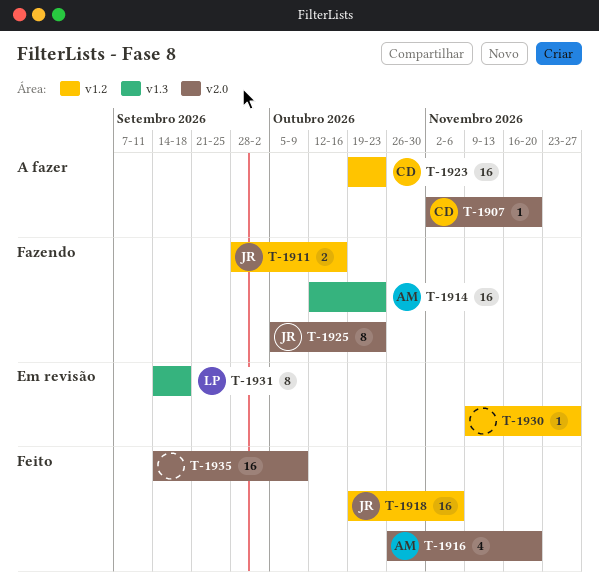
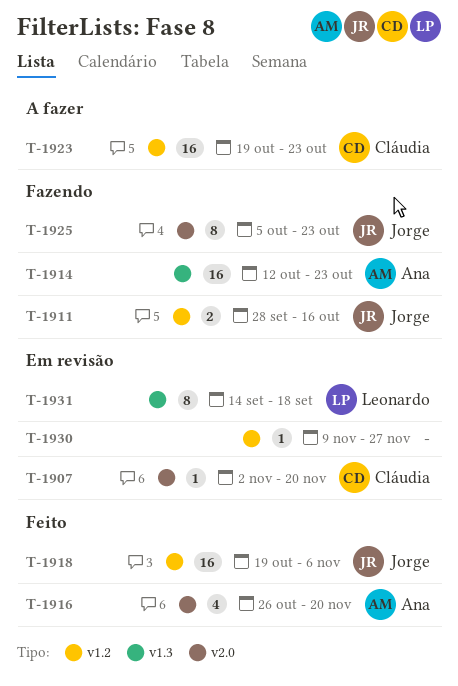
T-1907, status: A fazer -> Em revisão
T-1935: present -> none

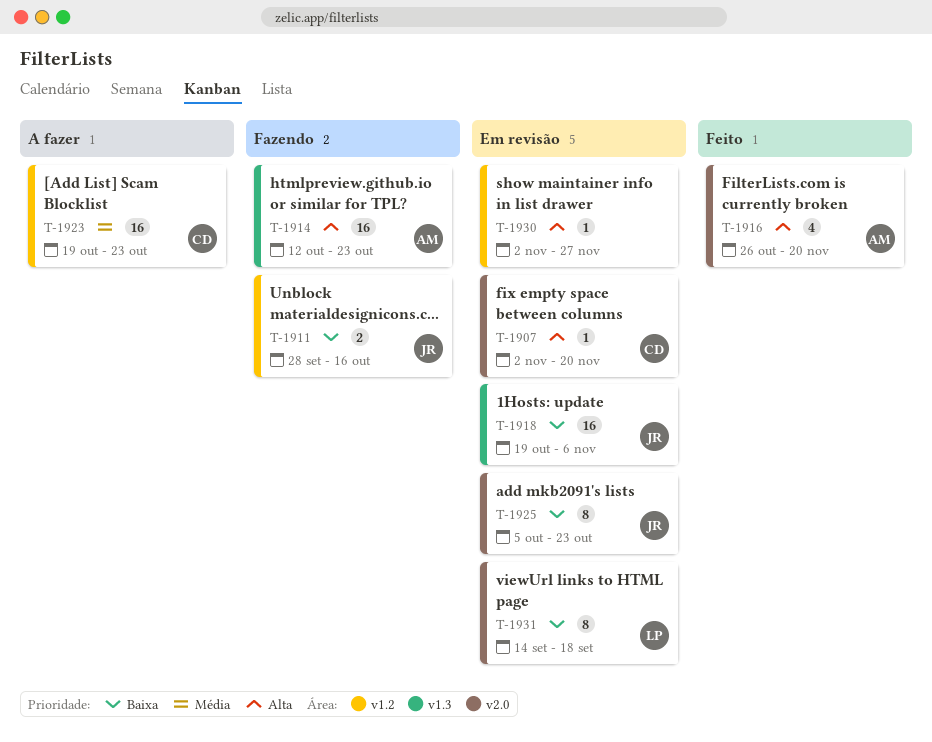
T-1918, status: Feito -> Em revisão
T-1918, label: v1.2 -> v1.3
T-1925, status: Fazendo -> Em revisão
T-1930, start: Nov 9 -> Nov 2
T-1931, label: v1.3 -> v2.0

